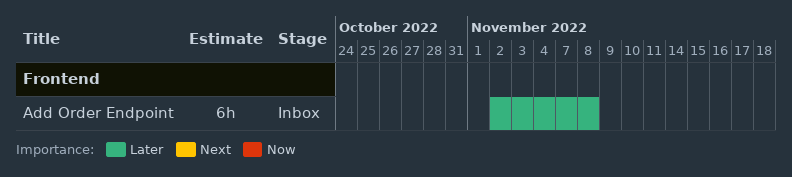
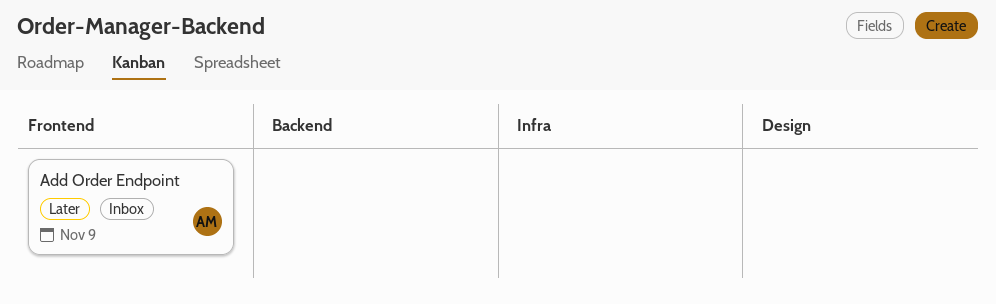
Add Order Endpoint, due: Nov 8 -> Nov 9

